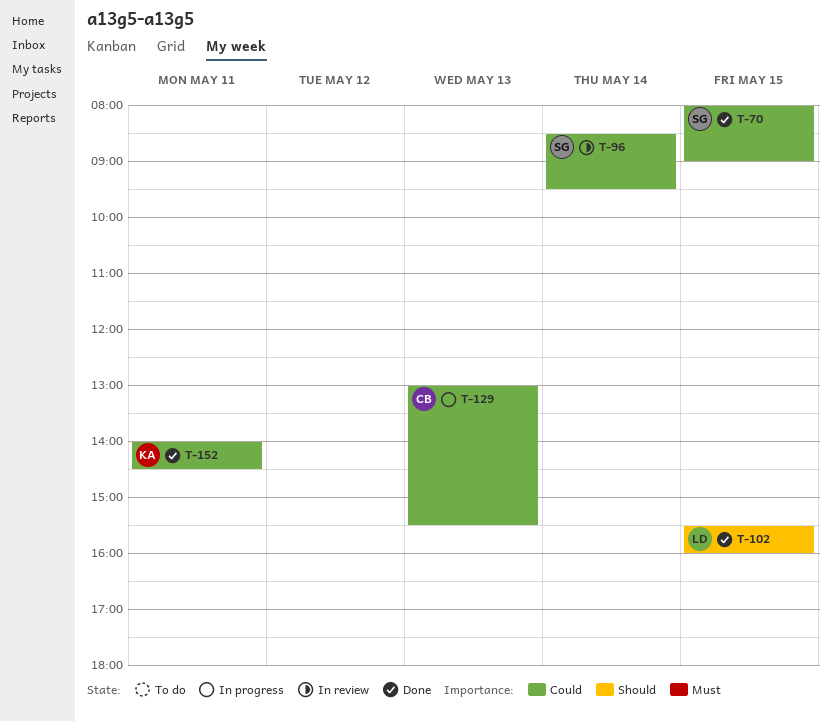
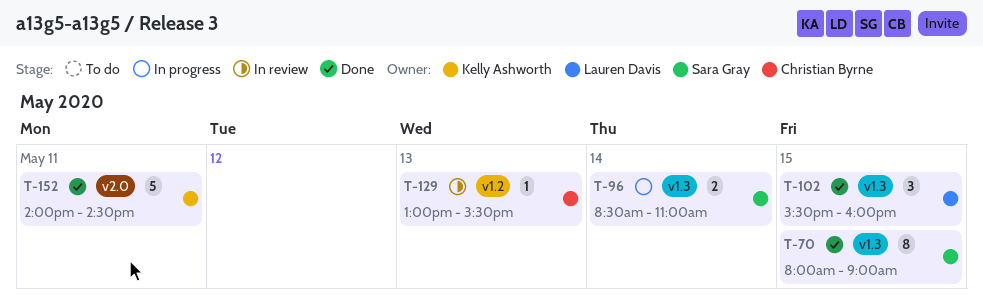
T-96, status: In review -> In progress
T-96, ends: 09:30 -> 11:00
T-129, status: In progress -> In review

